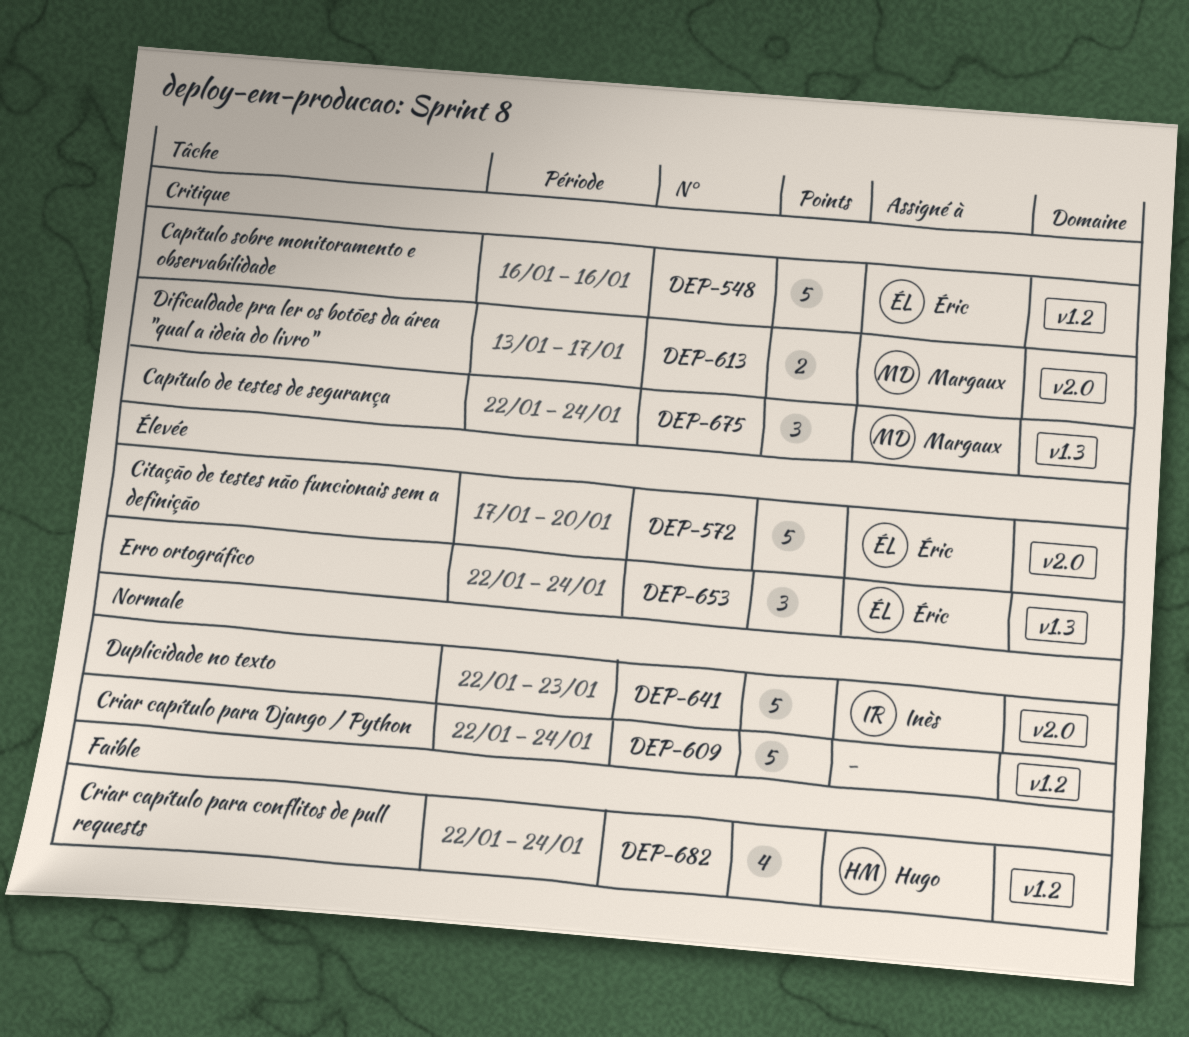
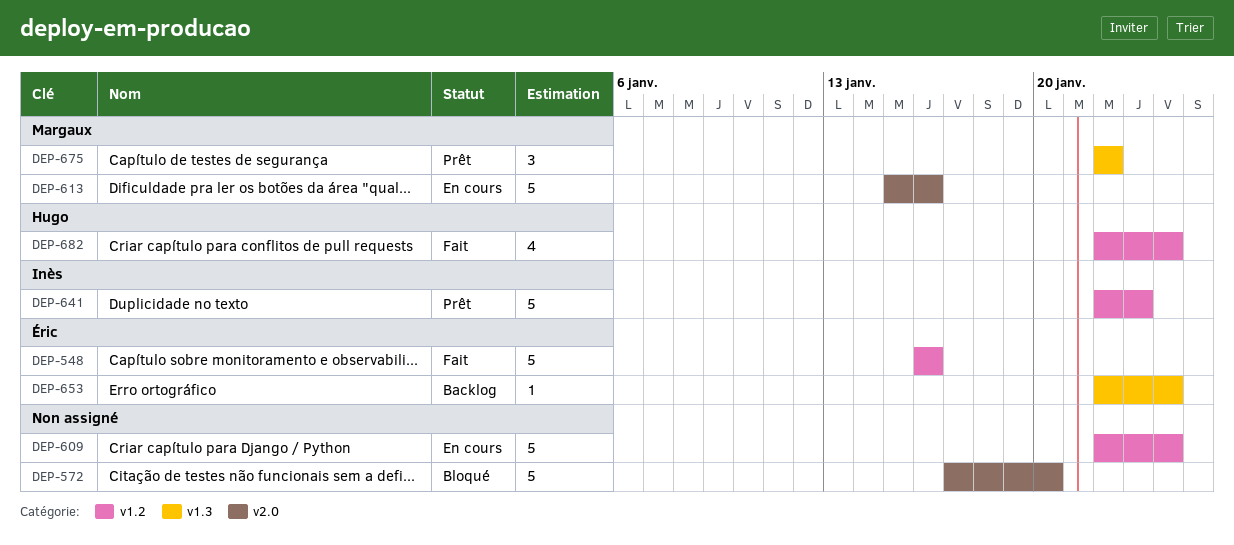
DEP-572, owner: Éric -> none
DEP-613, estimate: 2 -> 5
DEP-613, start: Jan 13 -> Jan 15
DEP-613, due: Jan 17 -> Jan 16
DEP-641, label: v2.0 -> v1.2
DEP-653, estimate: 3 -> 1
DEP-675, due: Jan 24 -> Jan 22

